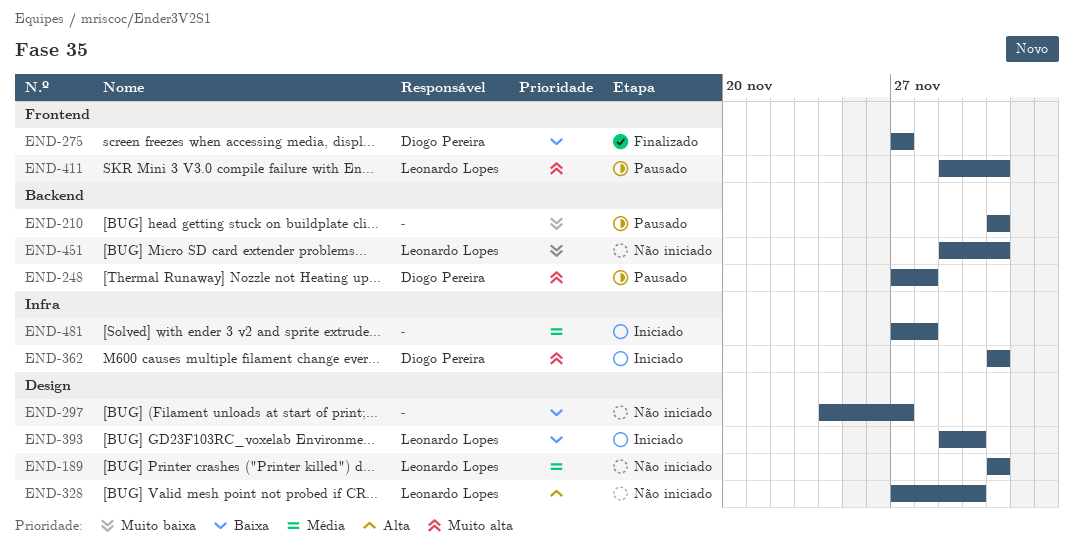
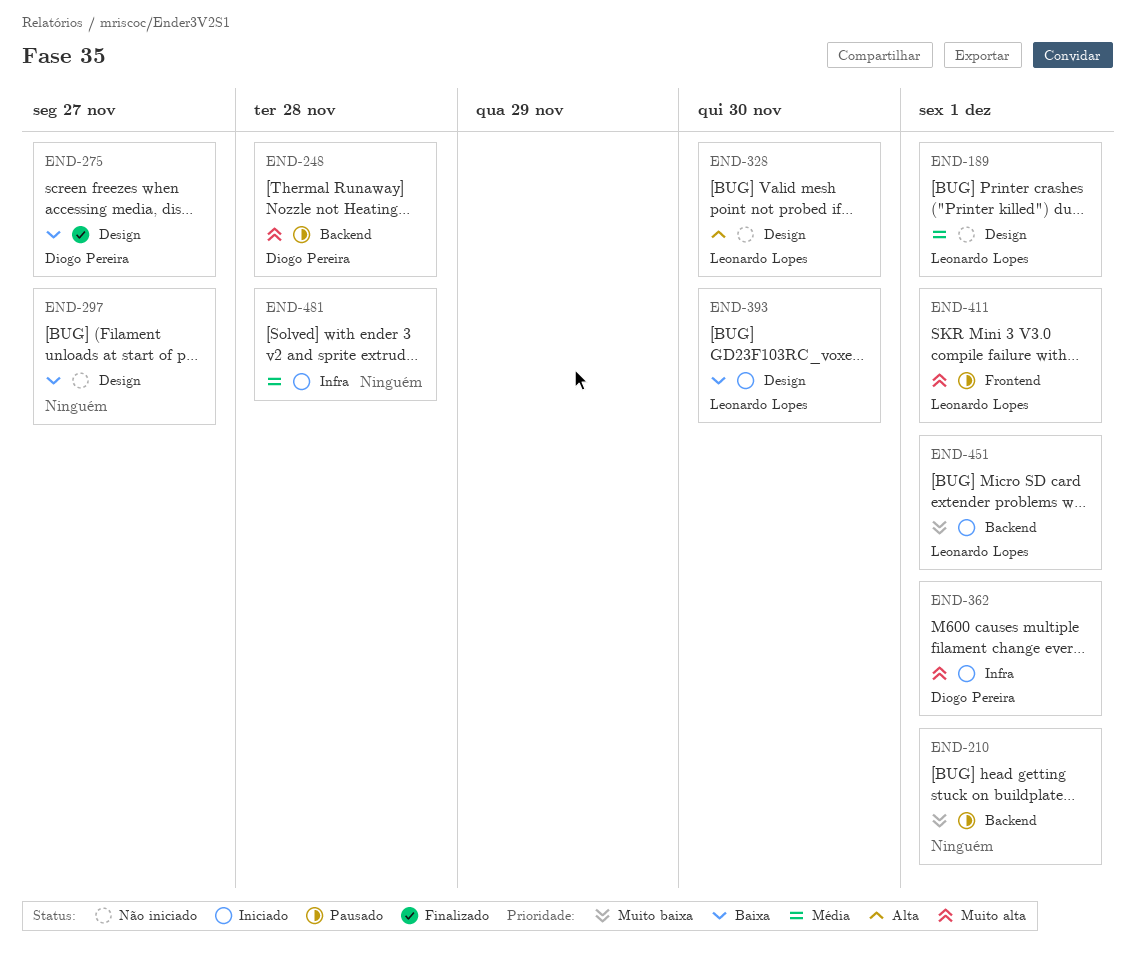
END-275, label: Frontend -> Design
END-451, status: Não iniciado -> Iniciado

